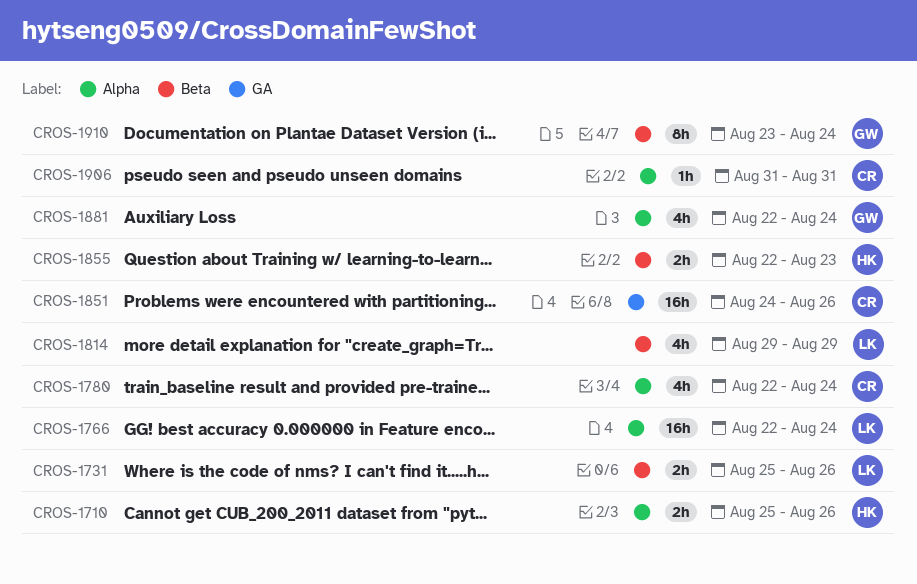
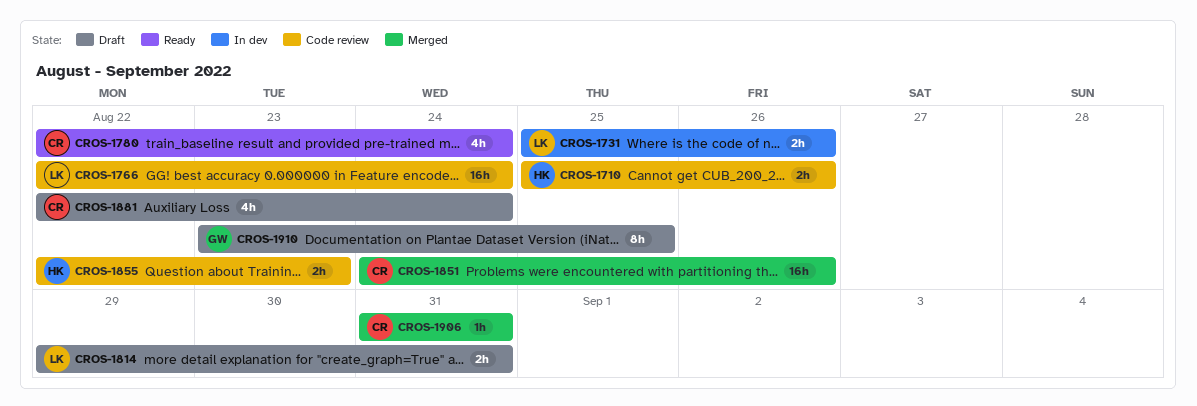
CROS-1814, estimate: 4h -> 2h
CROS-1814, due: Aug 29 -> Aug 31
CROS-1881, owner: GW -> CR
CROS-1910, due: Aug 24 -> Aug 25

